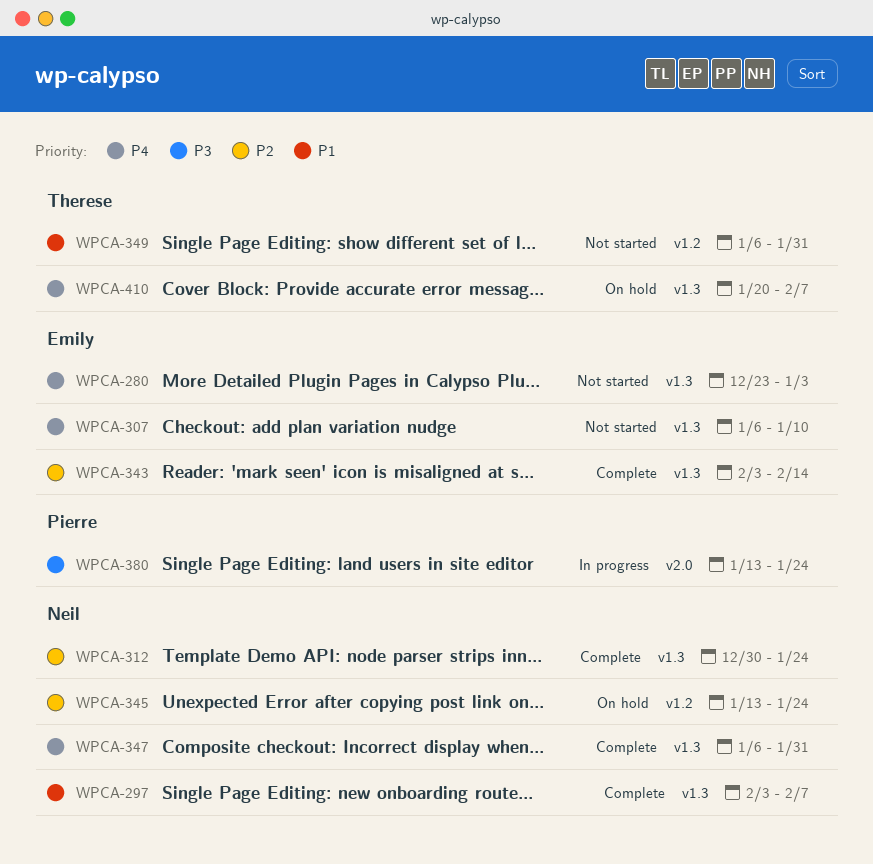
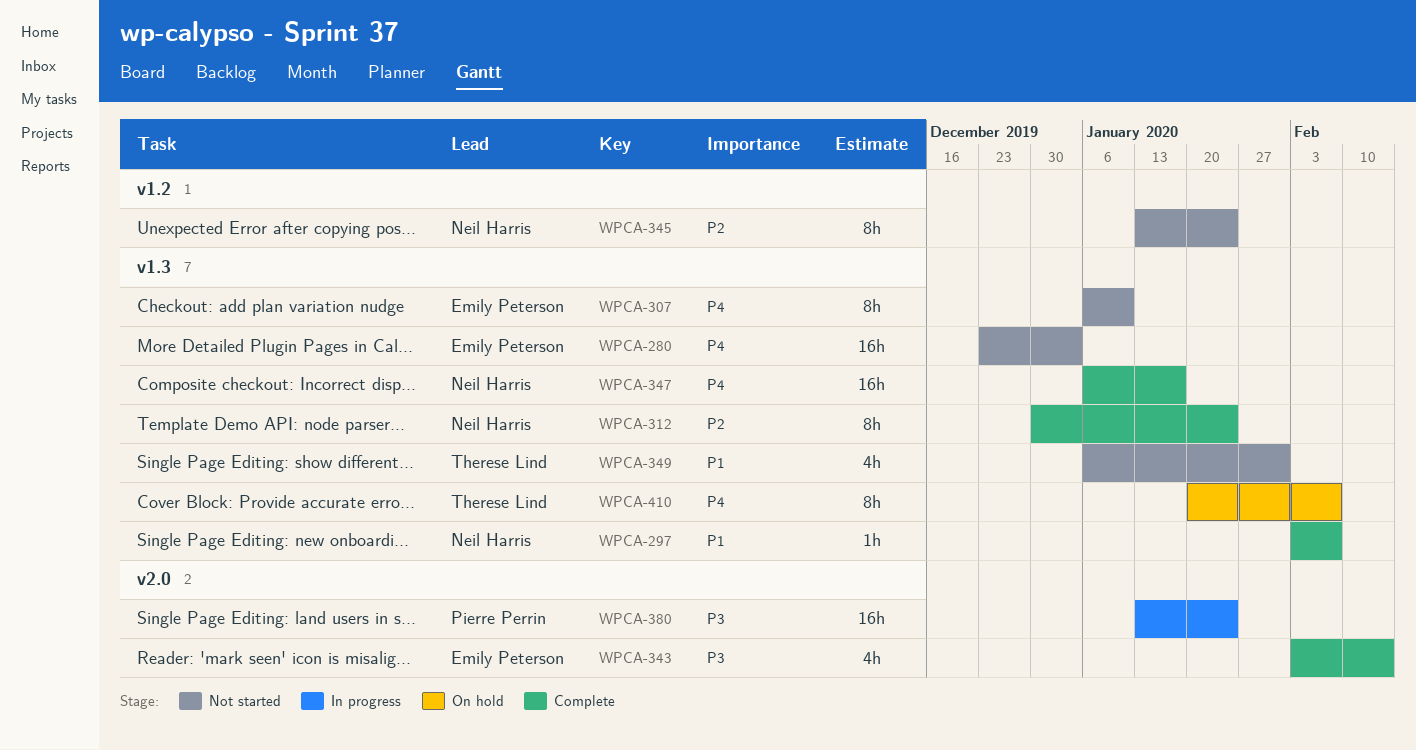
WPCA-343, priority: P2 -> P3
WPCA-343, label: v1.3 -> v2.0
WPCA-345, status: On hold -> Not started
WPCA-347, due: Jan 31 -> Jan 17
WPCA-349, label: v1.2 -> v1.3

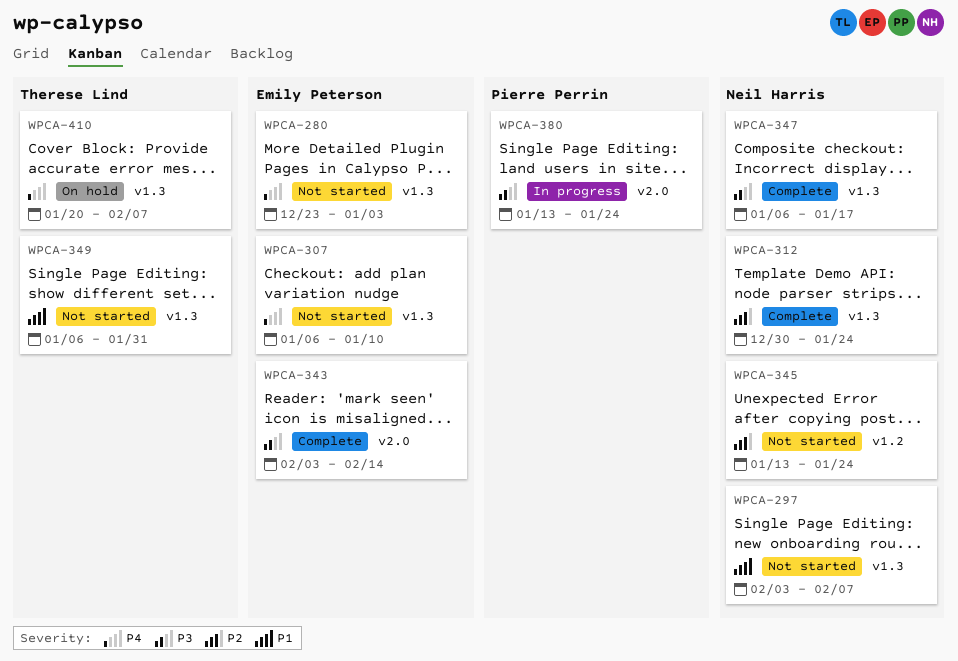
WPCA-297, status: Complete -> Not started
WPCA-347, priority: P4 -> P3

